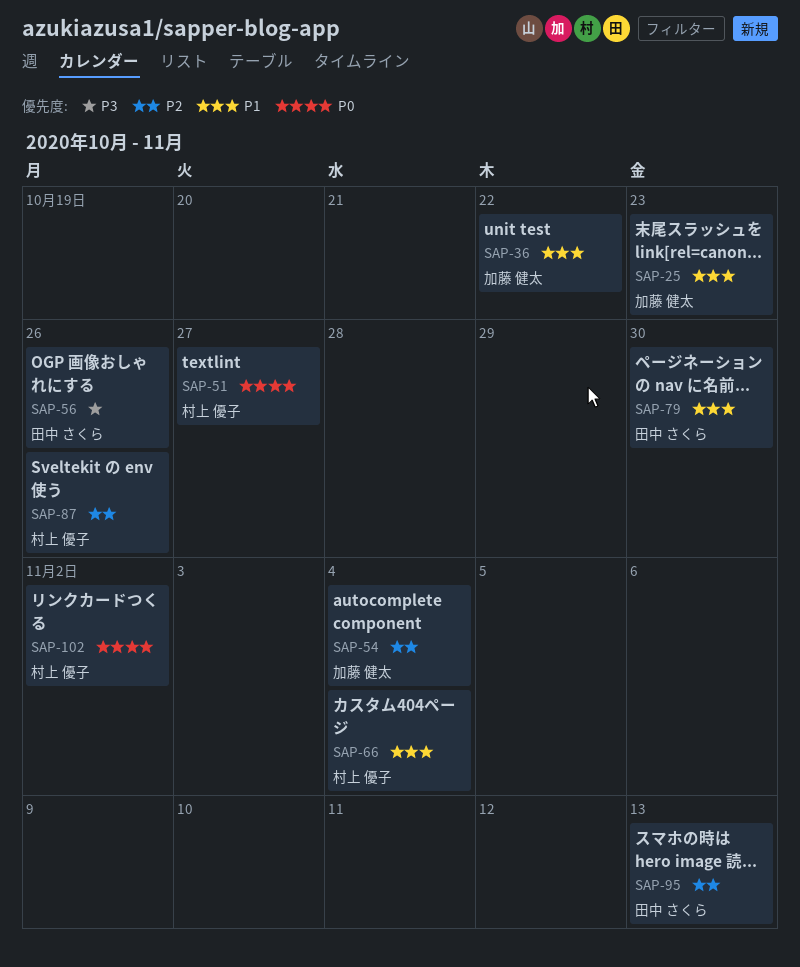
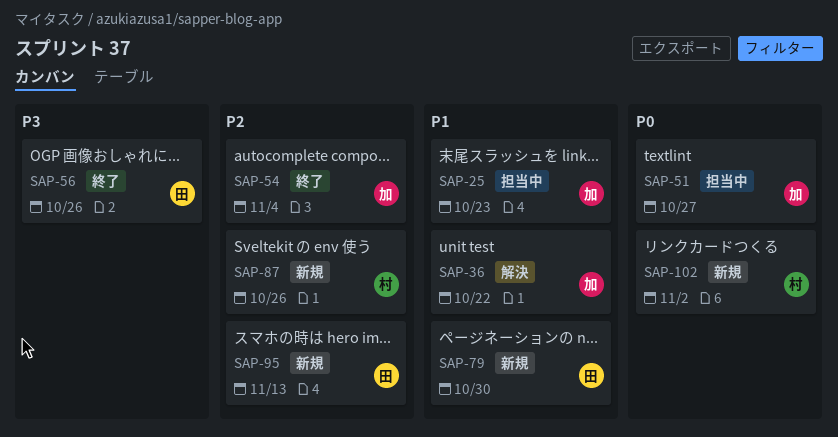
SAP-51, owner: 村上 優子 -> 加藤 健太
SAP-66: present -> none

